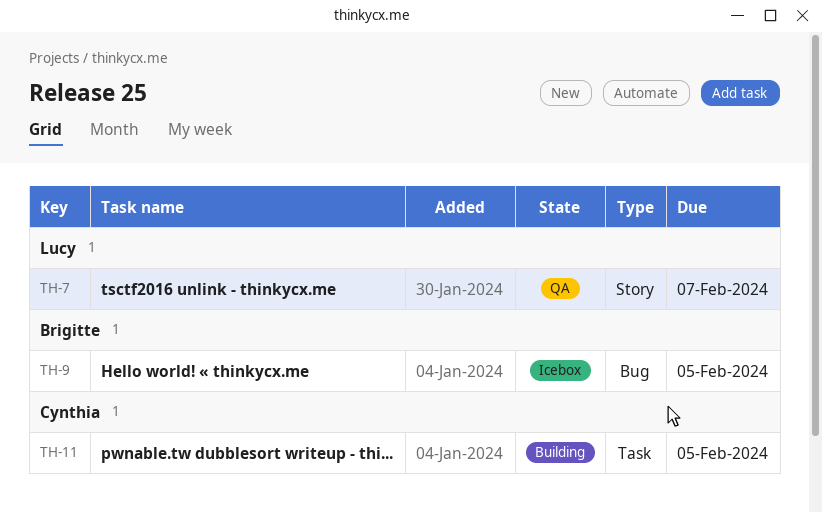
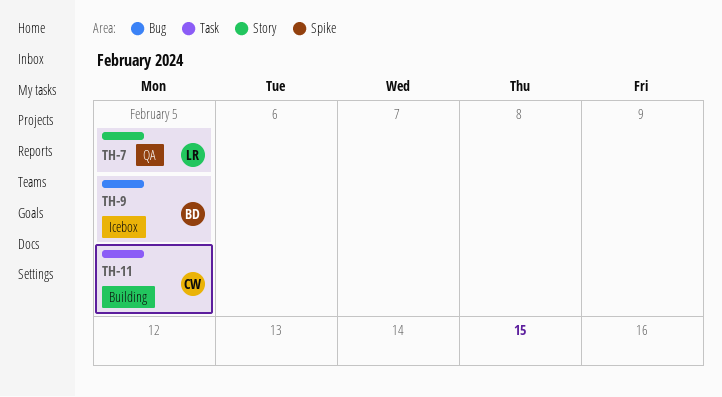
TH-7, due: Feb 7 -> Feb 5

